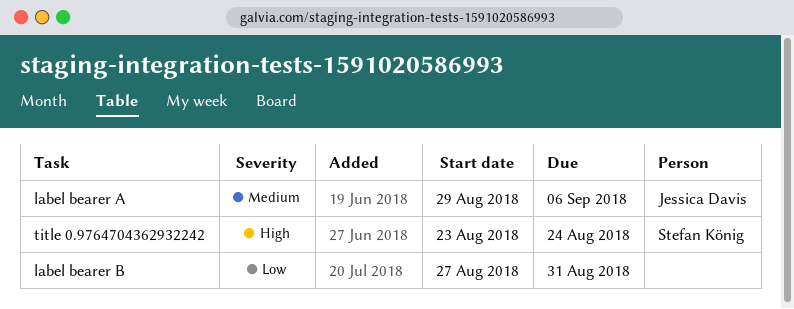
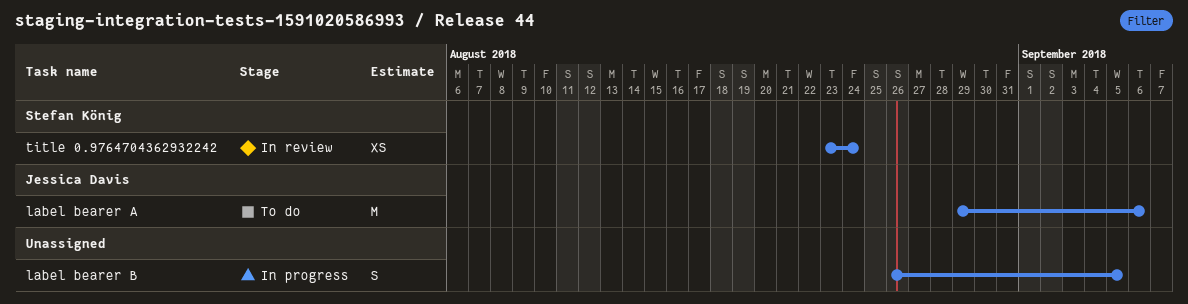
label bearer B, start: Aug 27 -> Aug 26
label bearer B, due: Aug 31 -> Sep 5

